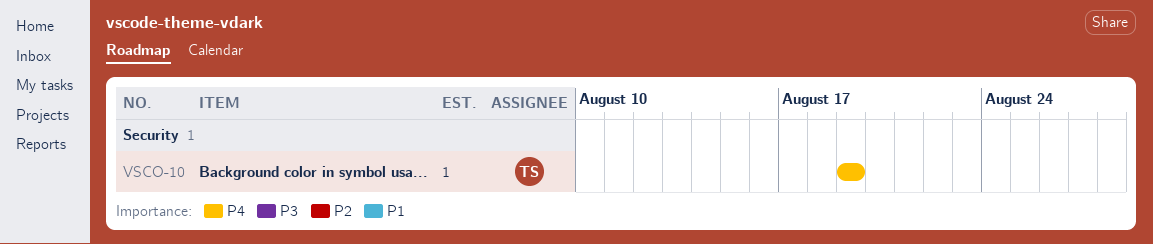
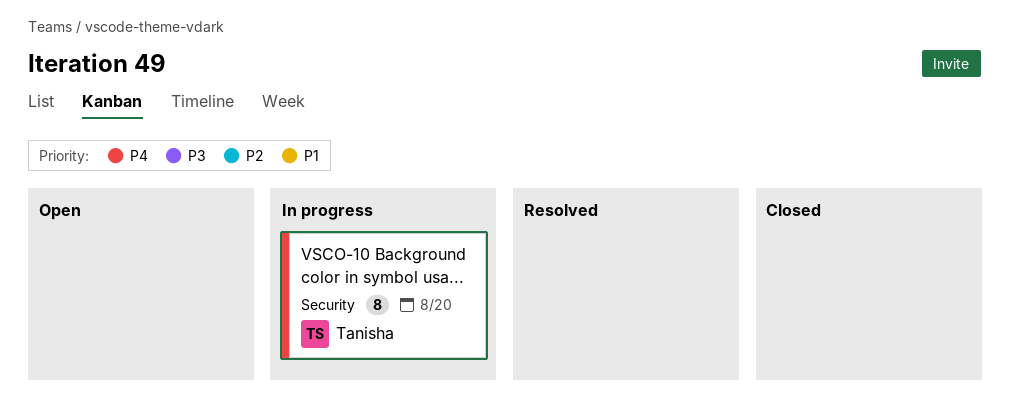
VSCO-10, estimate: 1 -> 8
VSCO-10, due: Aug 19 -> Aug 20

